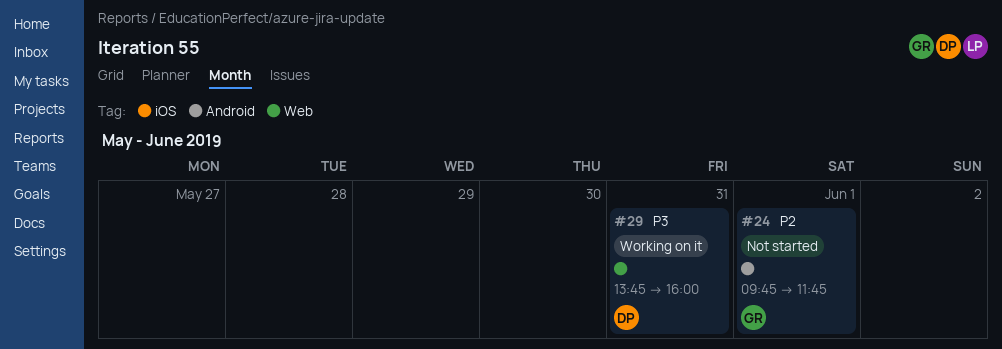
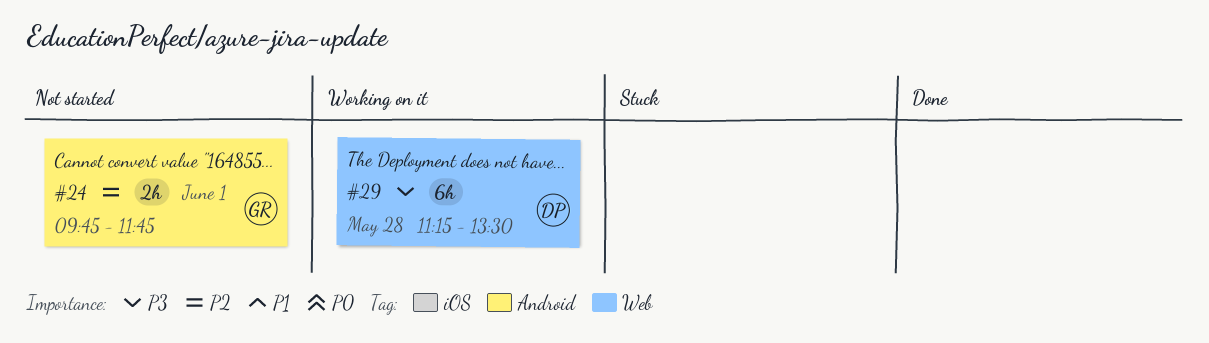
#29, day: May 31 -> May 28
#29, begins: 13:45 -> 11:15
#29, ends: 16:00 -> 13:30

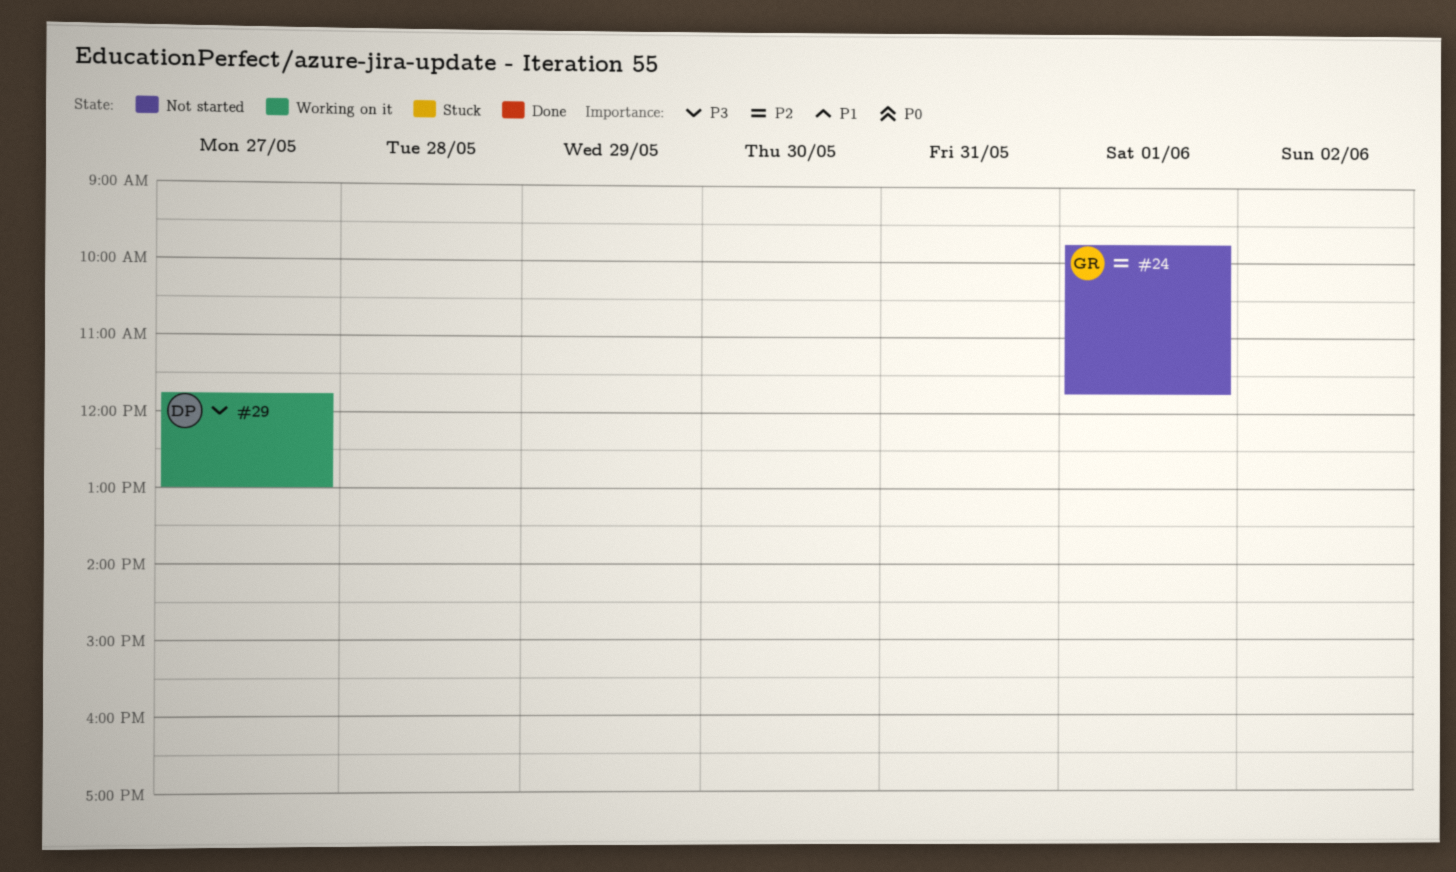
#29, day: May 28 -> May 27
#29, begins: 11:15 -> 11:45
#29, ends: 13:30 -> 13:00

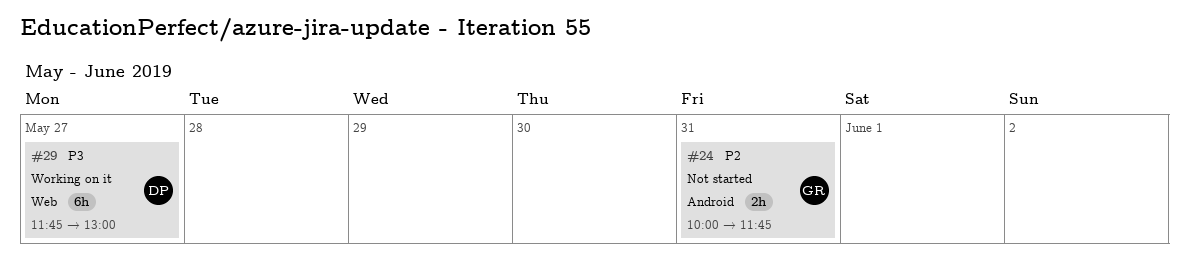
#24, day: Jun 1 -> May 31
#24, begins: 09:45 -> 10:00

